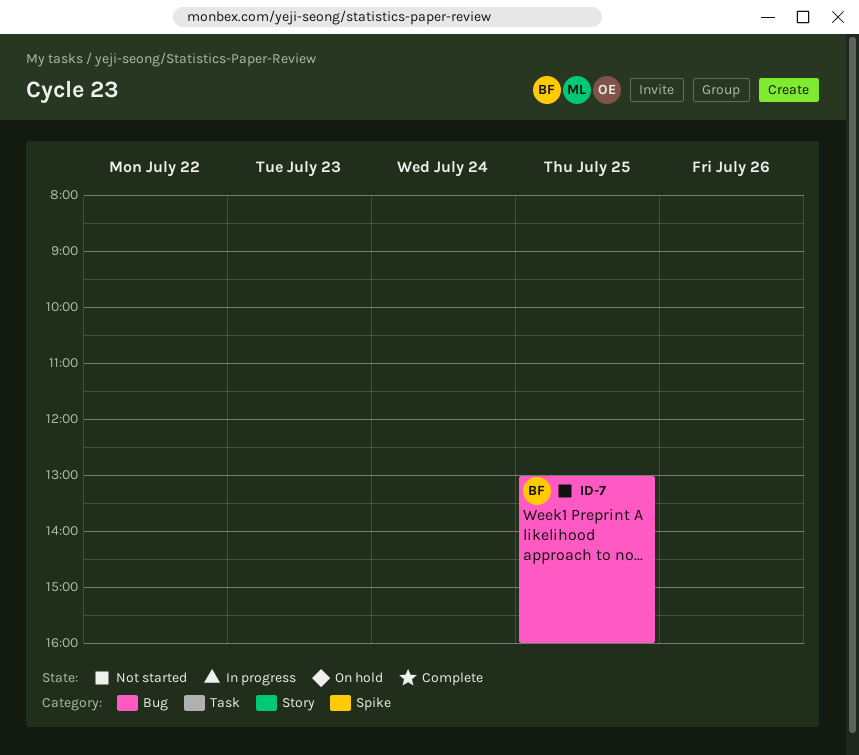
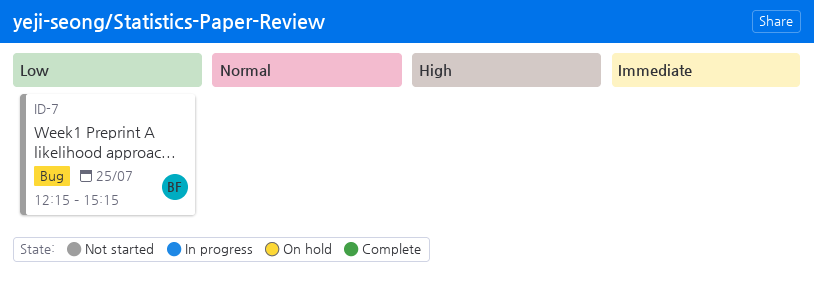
ID-7, begins: 13:00 -> 12:15
ID-7, ends: 16:00 -> 15:15

